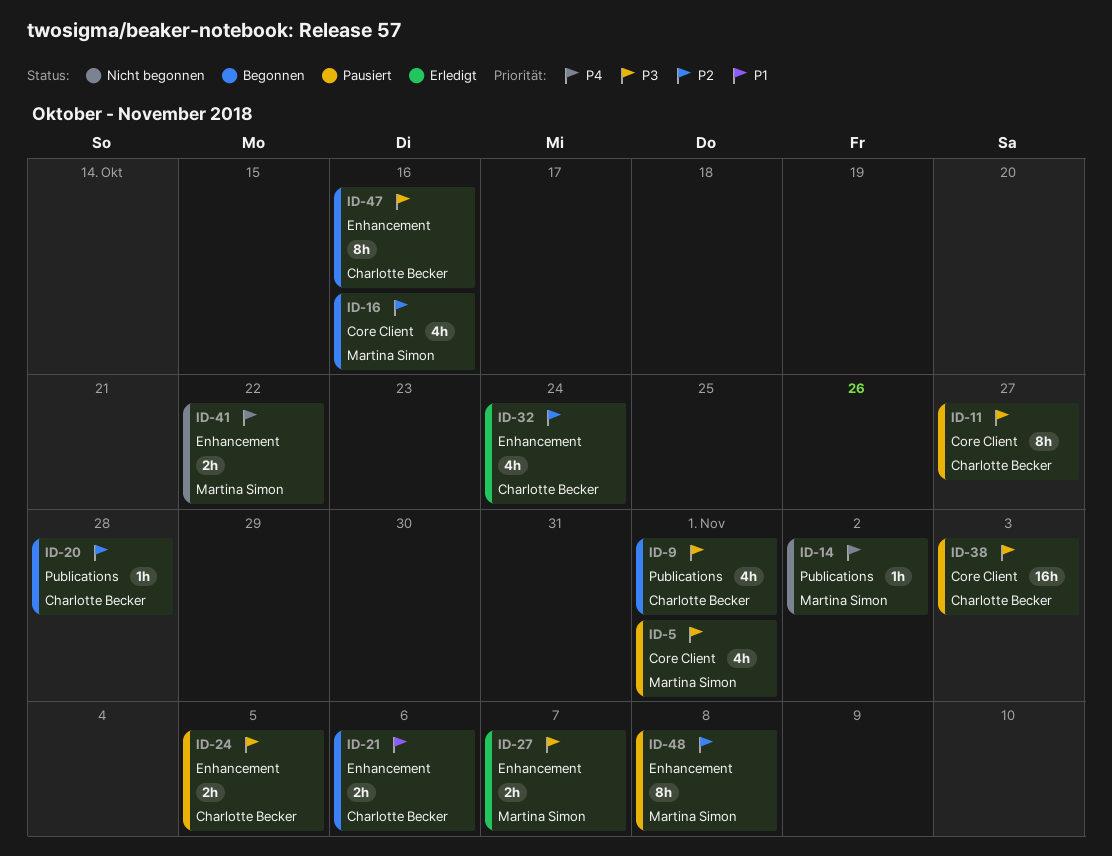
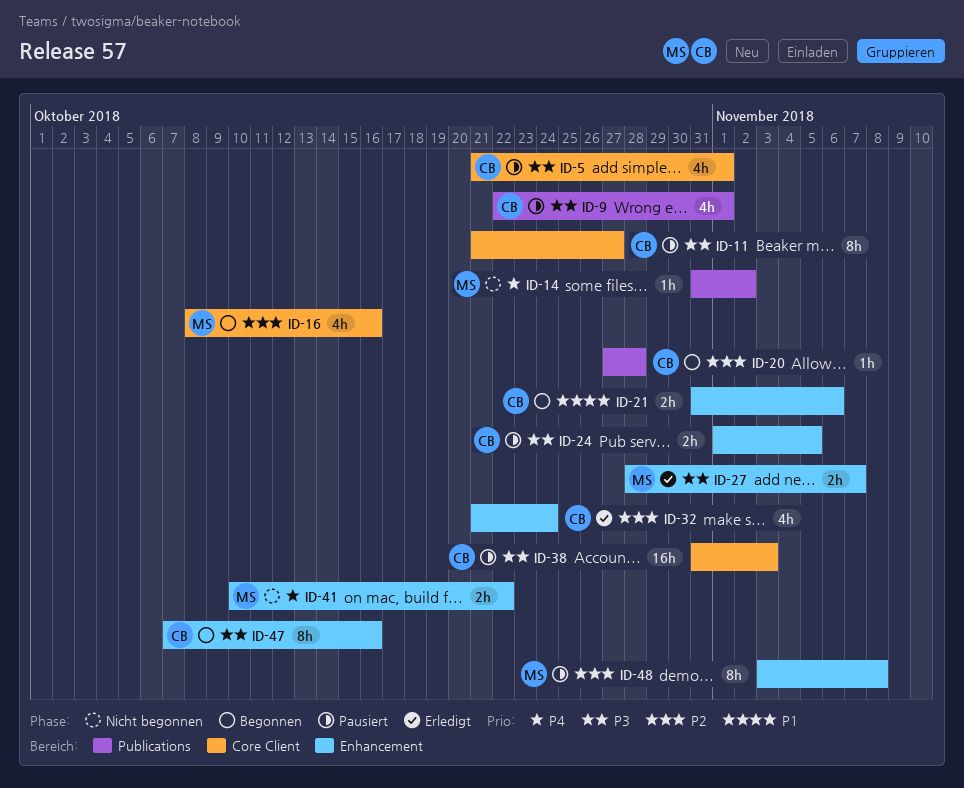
ID-5, owner: Martina Simon -> Charlotte Becker
ID-9, status: Begonnen -> Pausiert

